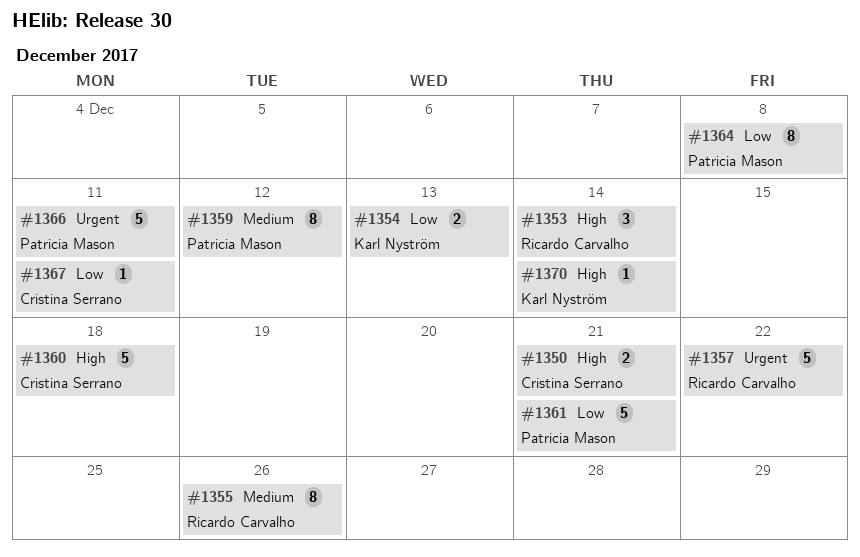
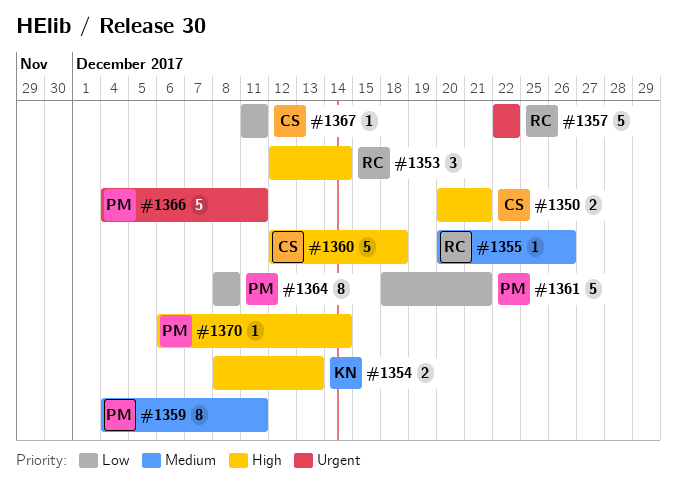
#1354, priority: Low -> High
#1355, estimate: 8 -> 1
#1359, due: Dec 12 -> Dec 11
#1370, owner: Karl Nyström -> Patricia Mason

